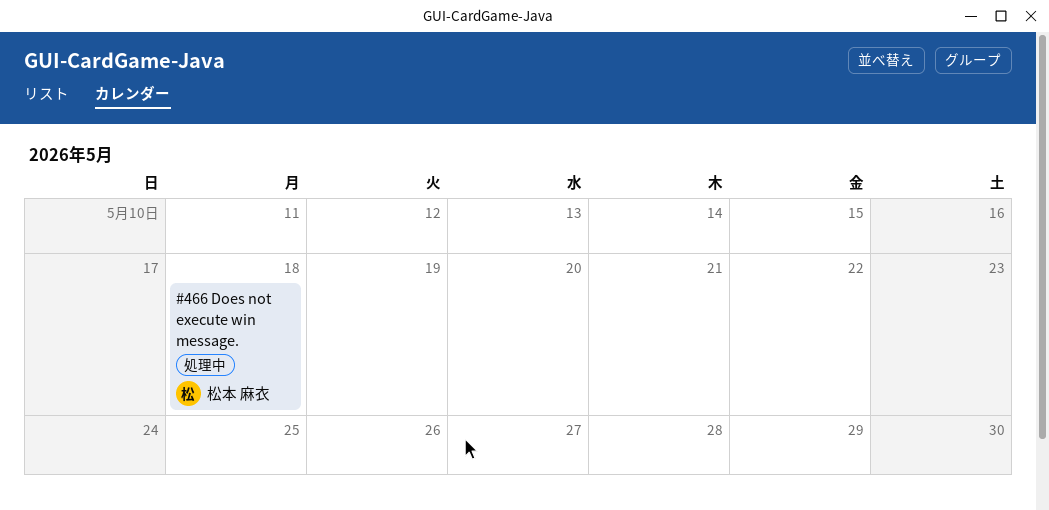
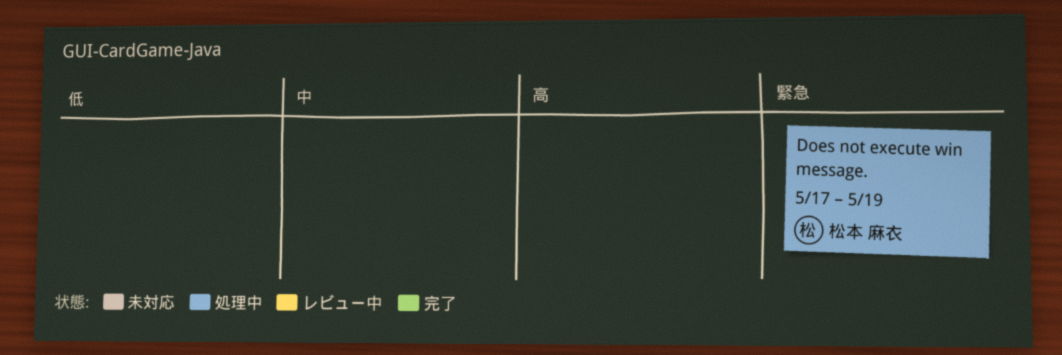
Does not execute win message., due: May 18 -> May 19

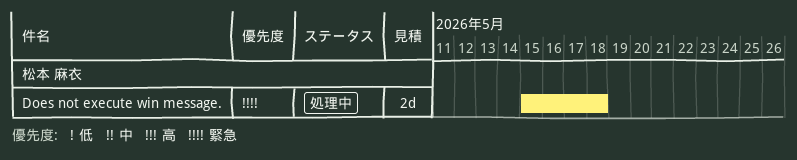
Does not execute win message., start: May 17 -> May 15
Does not execute win message., due: May 19 -> May 18

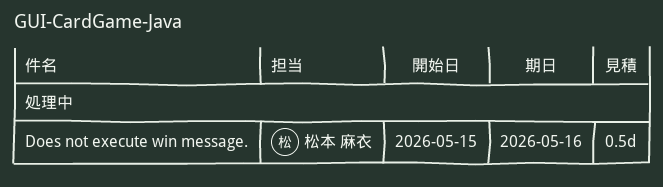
Does not execute win message., estimate: 2d -> 0.5d
Does not execute win message., due: May 18 -> May 16

